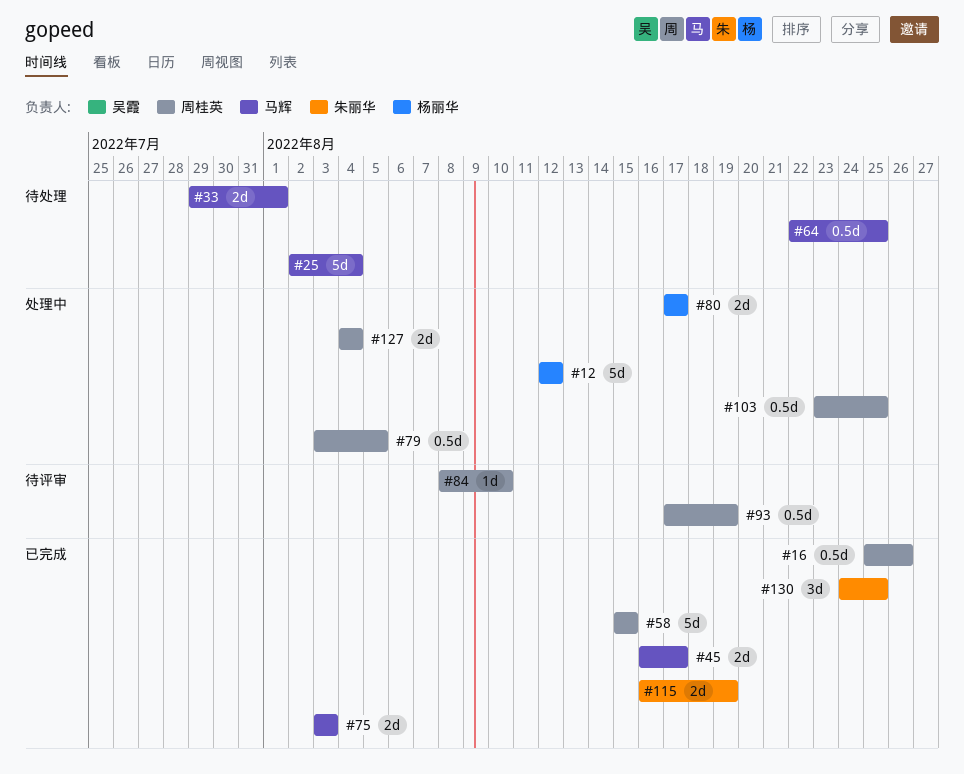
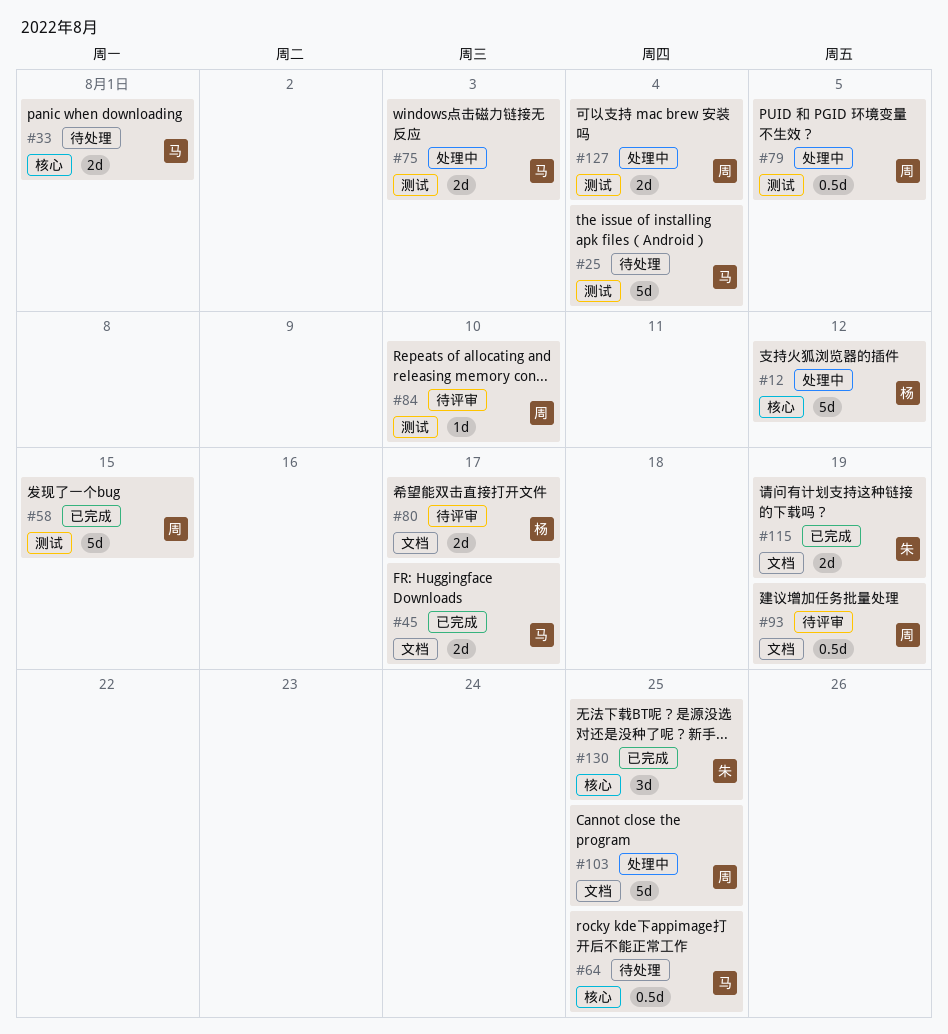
#16: present -> none
#75, status: 已完成 -> 处理中
#80, status: 处理中 -> 待评审
#103, estimate: 0.5d -> 5d

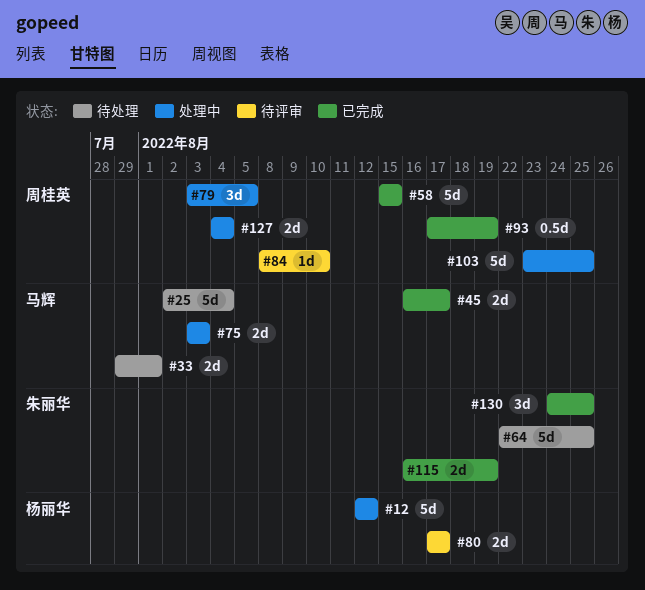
#64, owner: 马辉 -> 朱丽华
#64, estimate: 0.5d -> 5d
#79, estimate: 0.5d -> 3d
#93, status: 待评审 -> 已完成

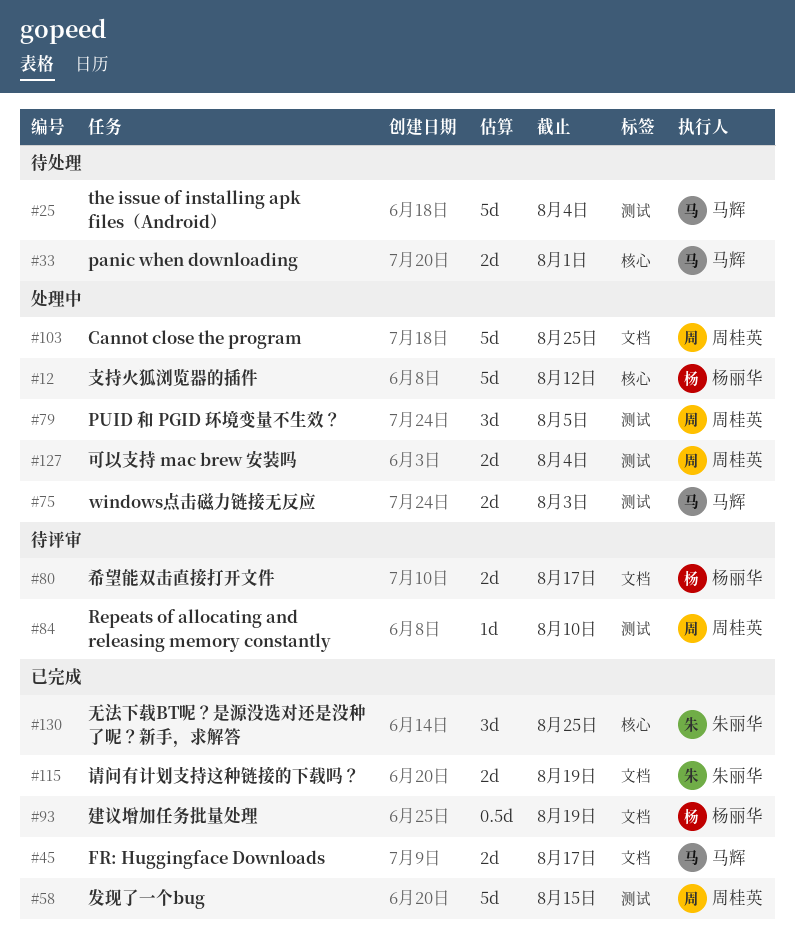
#64: present -> none
#93, owner: 周桂英 -> 杨丽华

